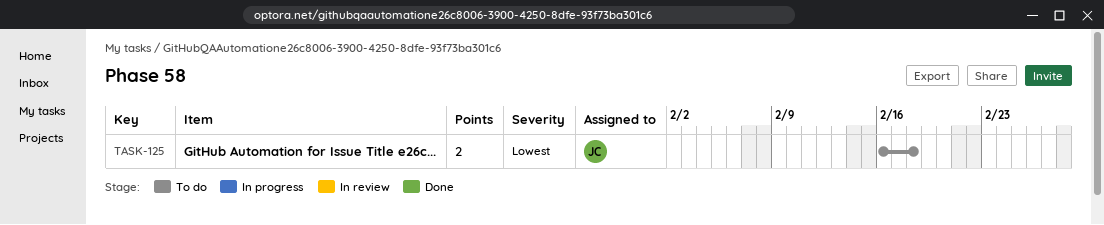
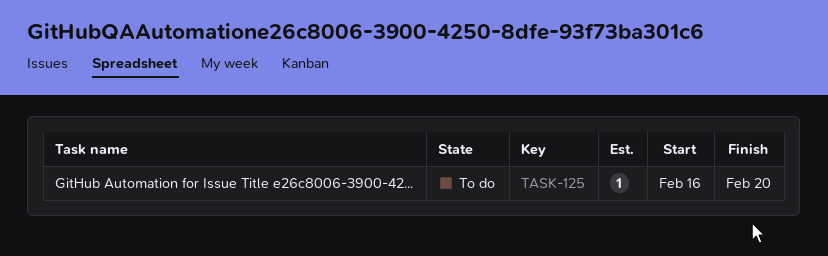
TASK-125, estimate: 2 -> 1
TASK-125, due: Feb 18 -> Feb 20

